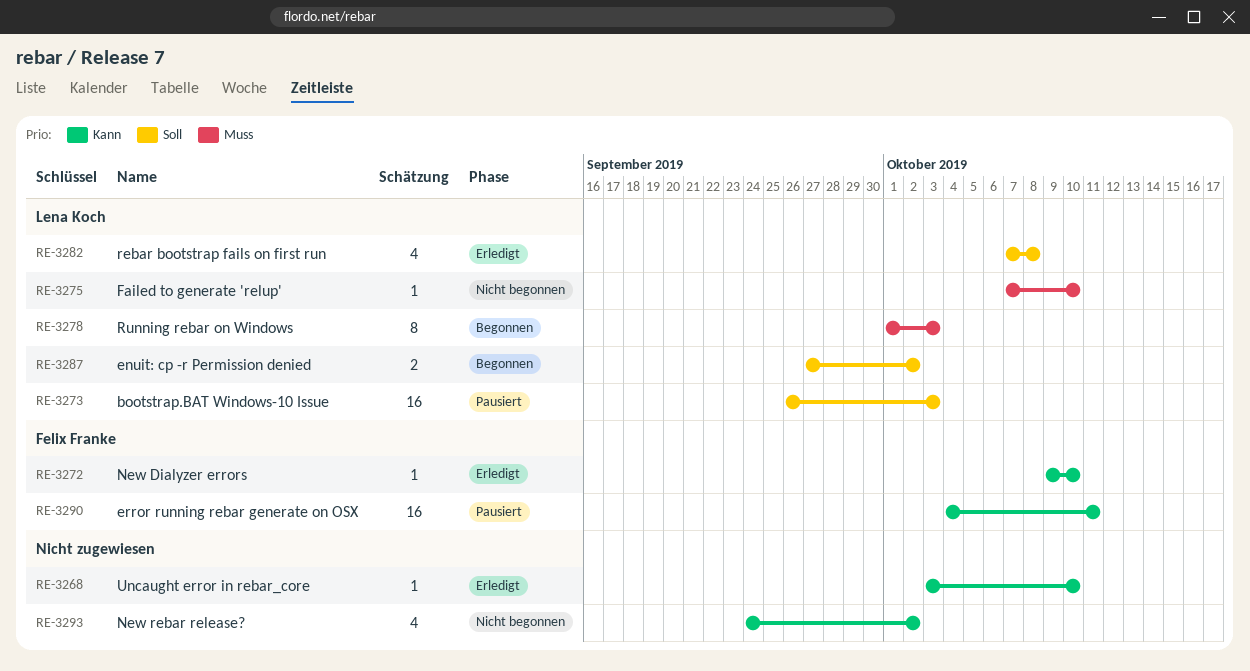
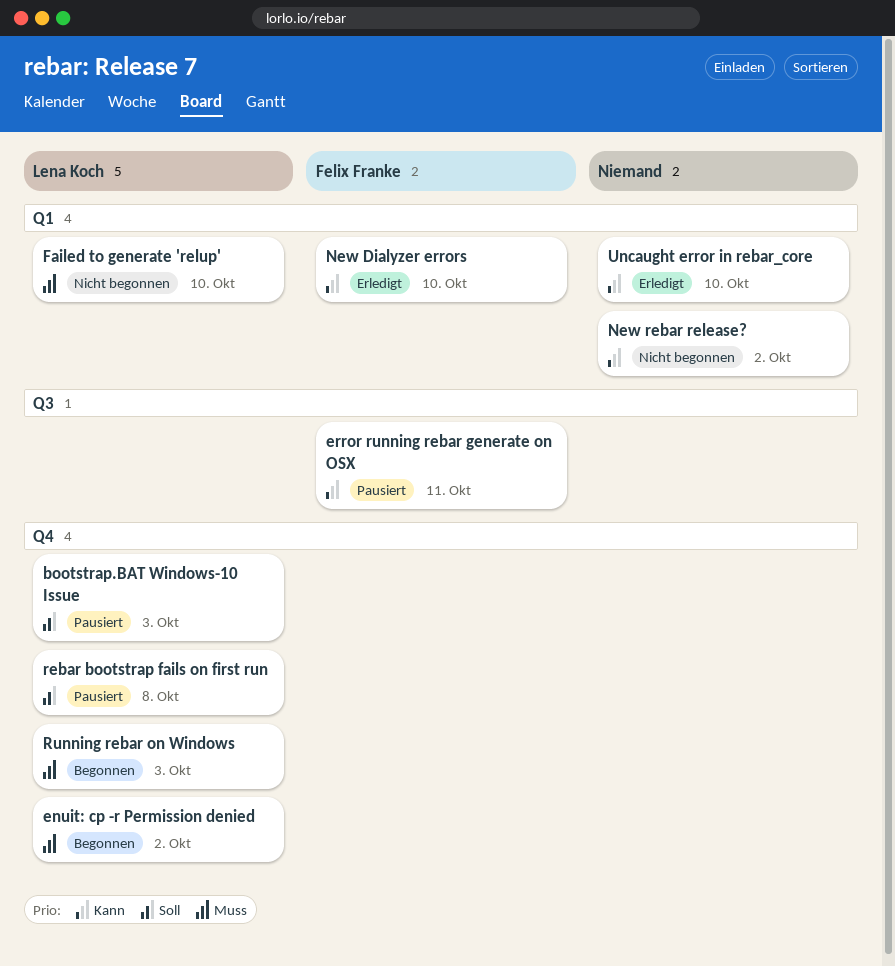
enuit: cp -r Permission denied, priority: Soll -> Muss
rebar bootstrap fails on first run, status: Erledigt -> Pausiert

